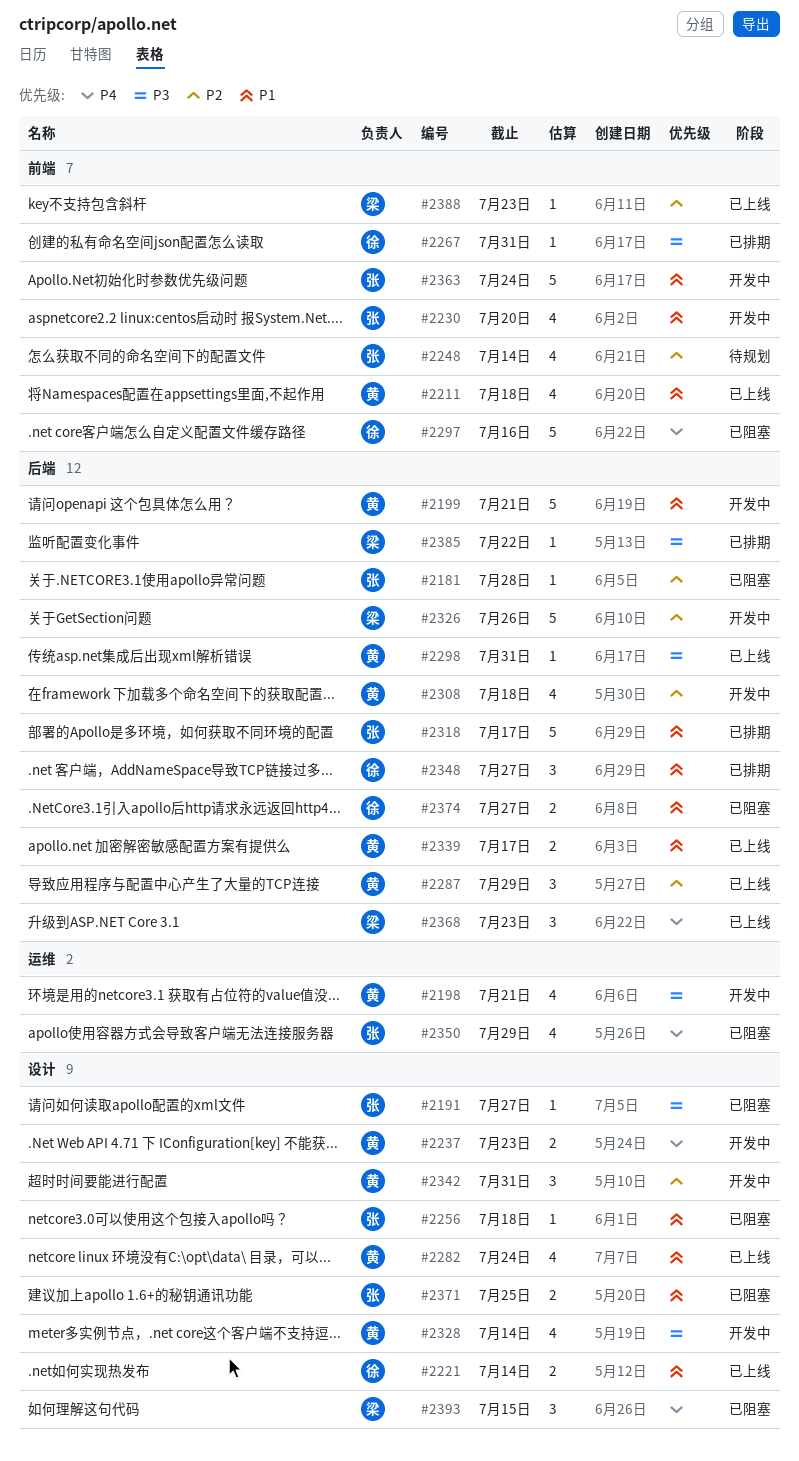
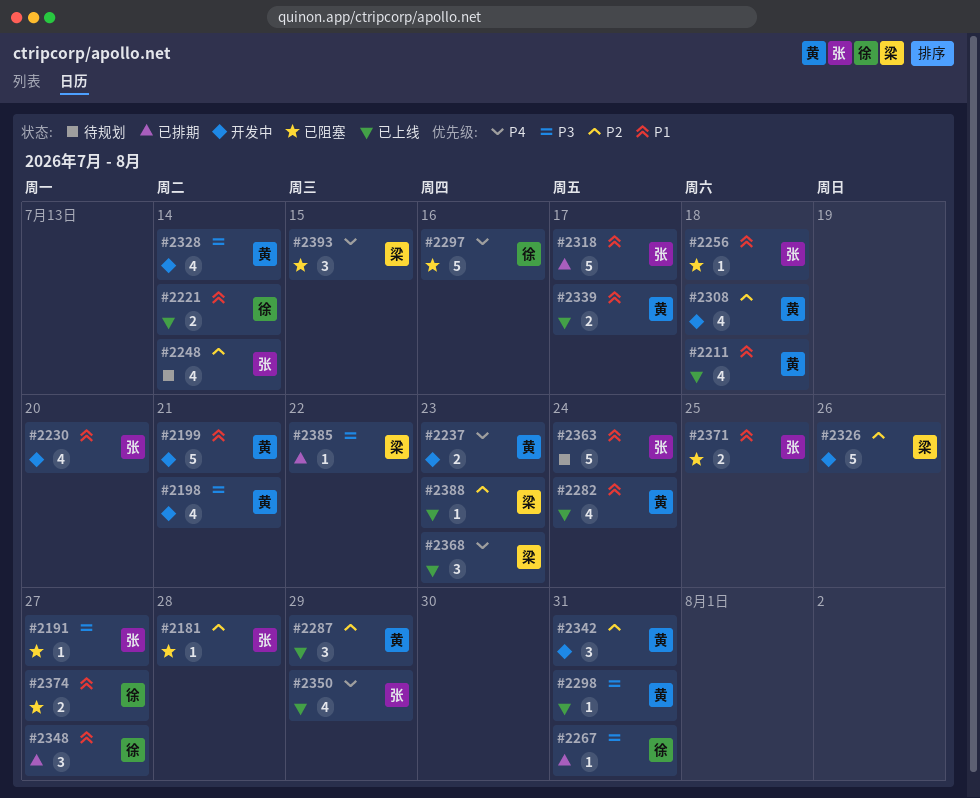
#2350, status: 已阻塞 -> 已上线
#2363, status: 开发中 -> 待规划

